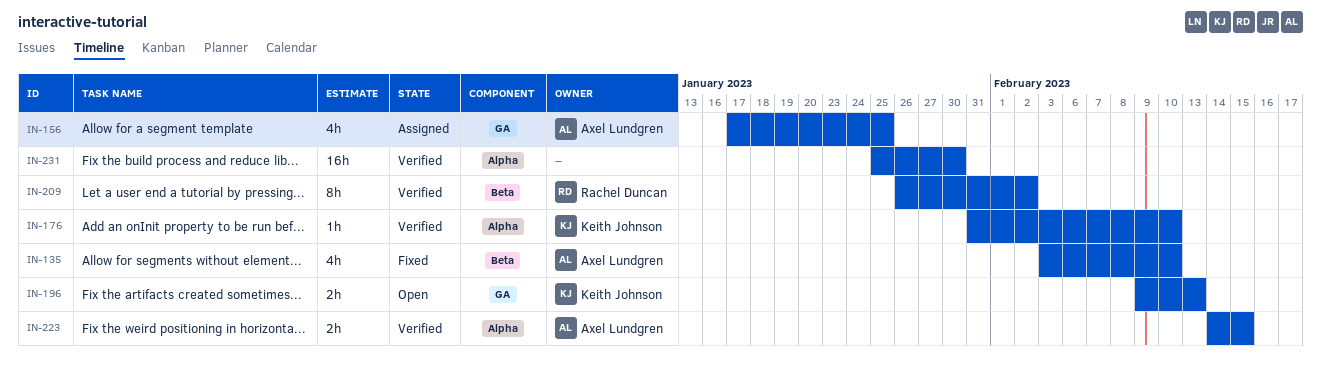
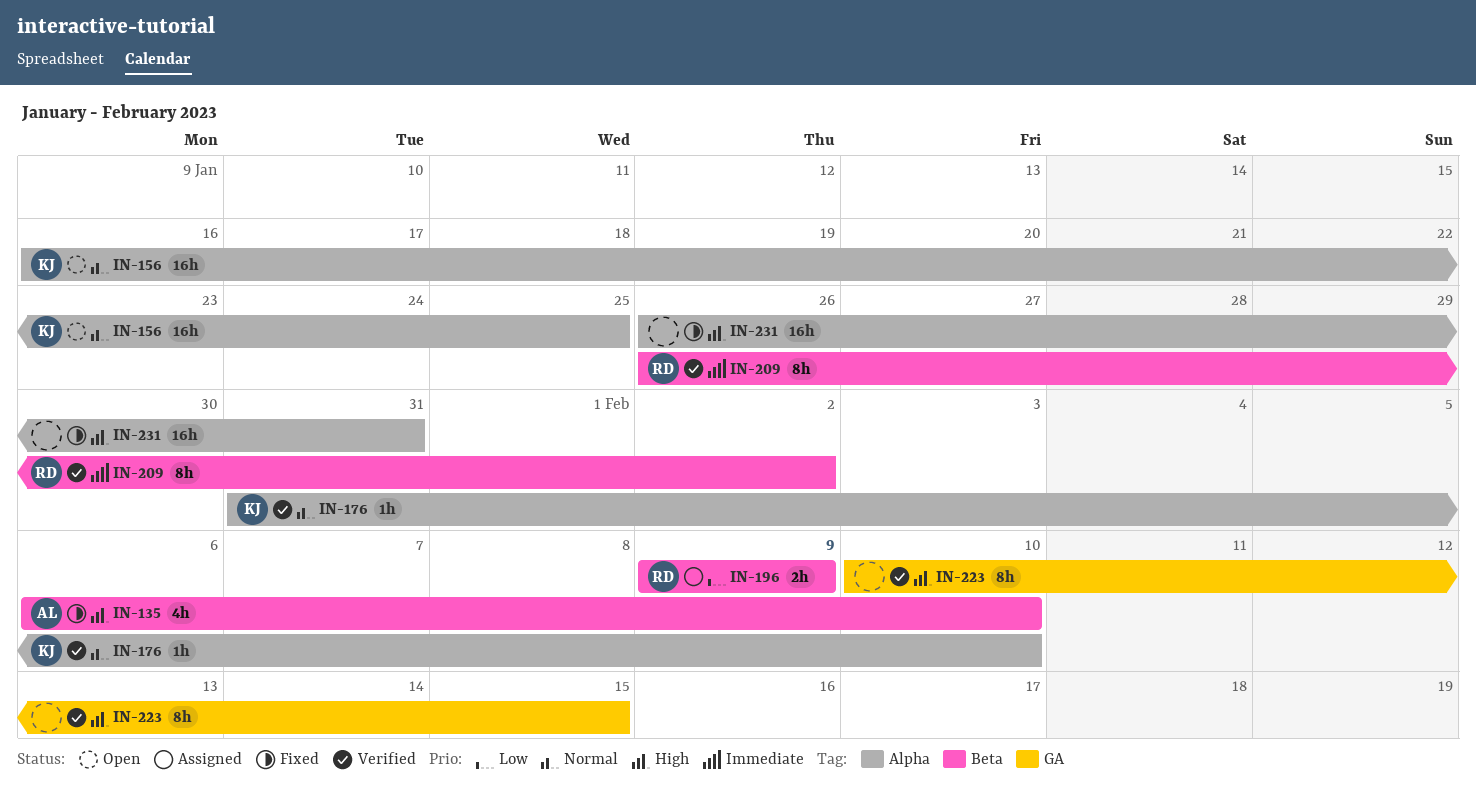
IN-135, start: Feb 3 -> Feb 6
IN-156, status: Assigned -> Open
IN-156, owner: Axel Lundgren -> Keith Johnson
IN-156, label: GA -> Alpha
IN-156, estimate: 4h -> 16h
IN-156, start: Jan 17 -> Jan 16
IN-196, status: Open -> Assigned
IN-196, owner: Keith Johnson -> Rachel Duncan
IN-196, label: GA -> Beta
IN-196, due: Feb 13 -> Feb 9
IN-223, owner: Axel Lundgren -> none
IN-223, label: Alpha -> GA
IN-223, estimate: 2h -> 8h
IN-223, start: Feb 14 -> Feb 10
IN-231, status: Verified -> Fixed
IN-231, start: Jan 25 -> Jan 26
IN-231, due: Jan 30 -> Jan 31

